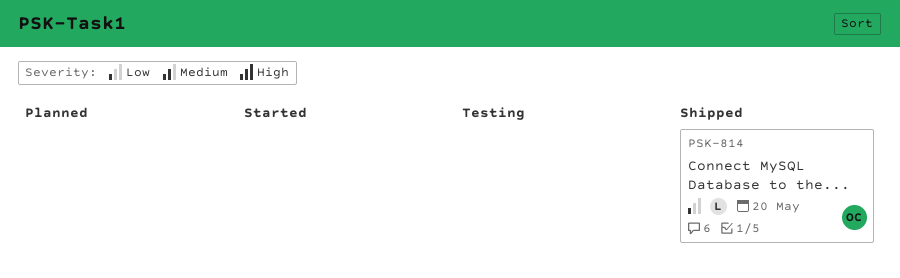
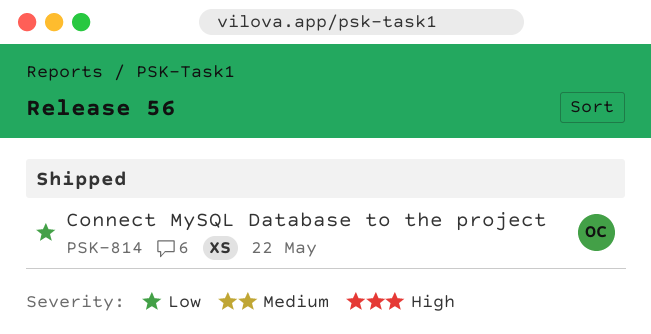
PSK-814, estimate: L -> XS
PSK-814, due: May 20 -> May 22

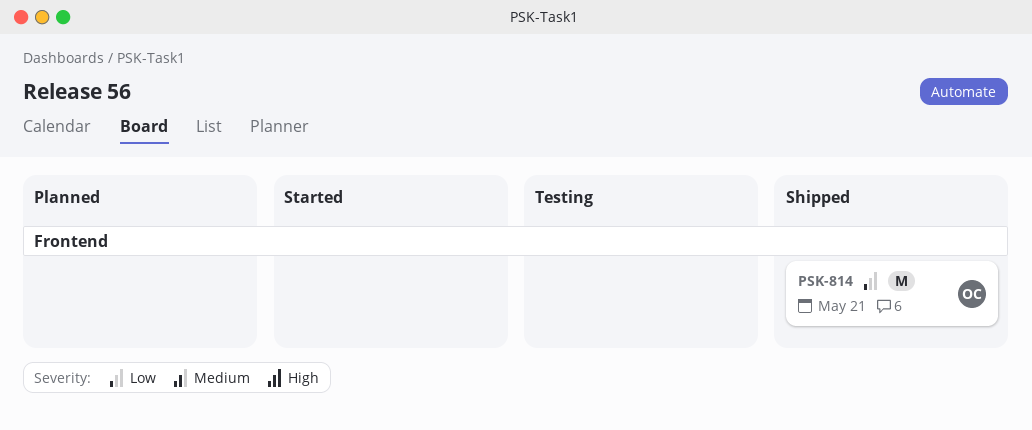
PSK-814, estimate: XS -> M
PSK-814, due: May 22 -> May 21

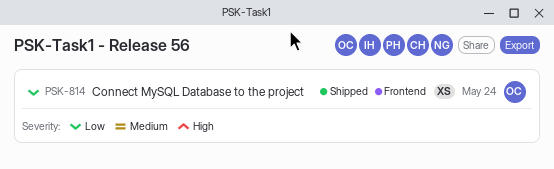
PSK-814, estimate: M -> XS
PSK-814, due: May 21 -> May 24

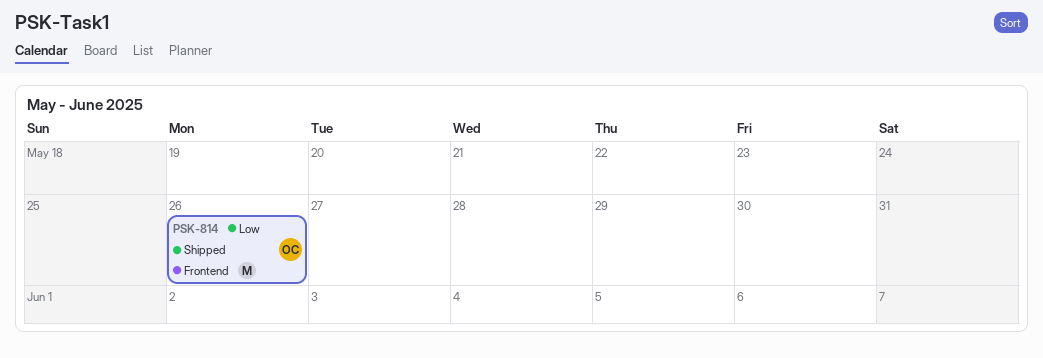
PSK-814, estimate: XS -> M
PSK-814, due: May 24 -> May 26

